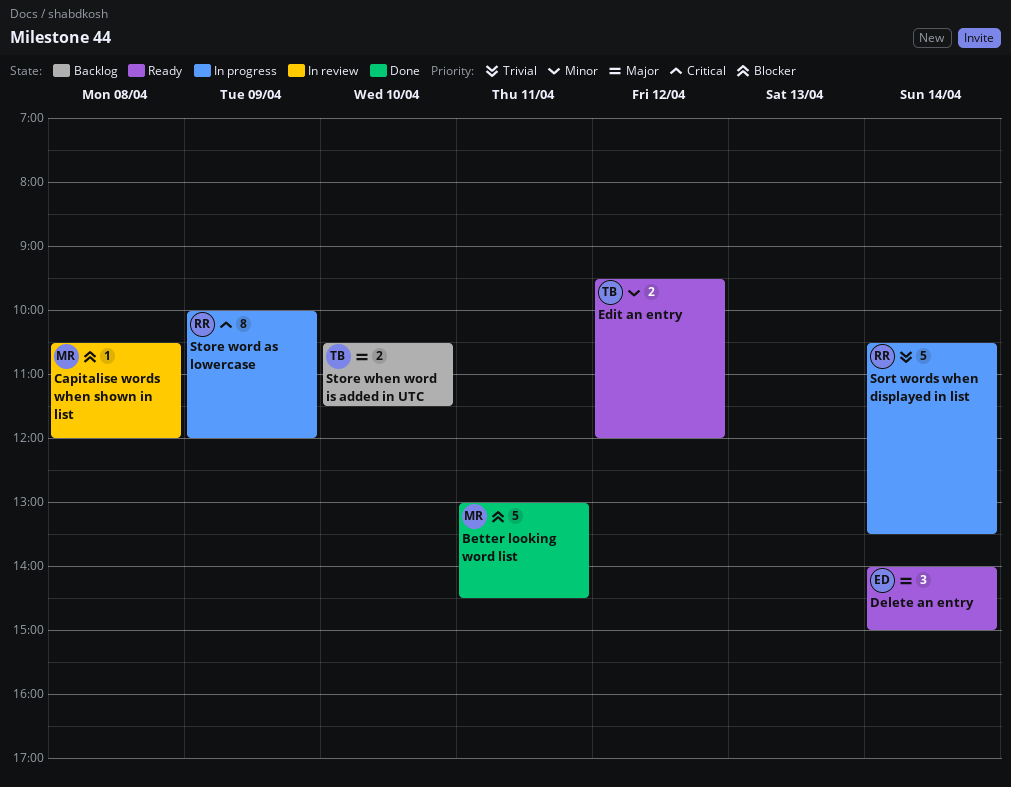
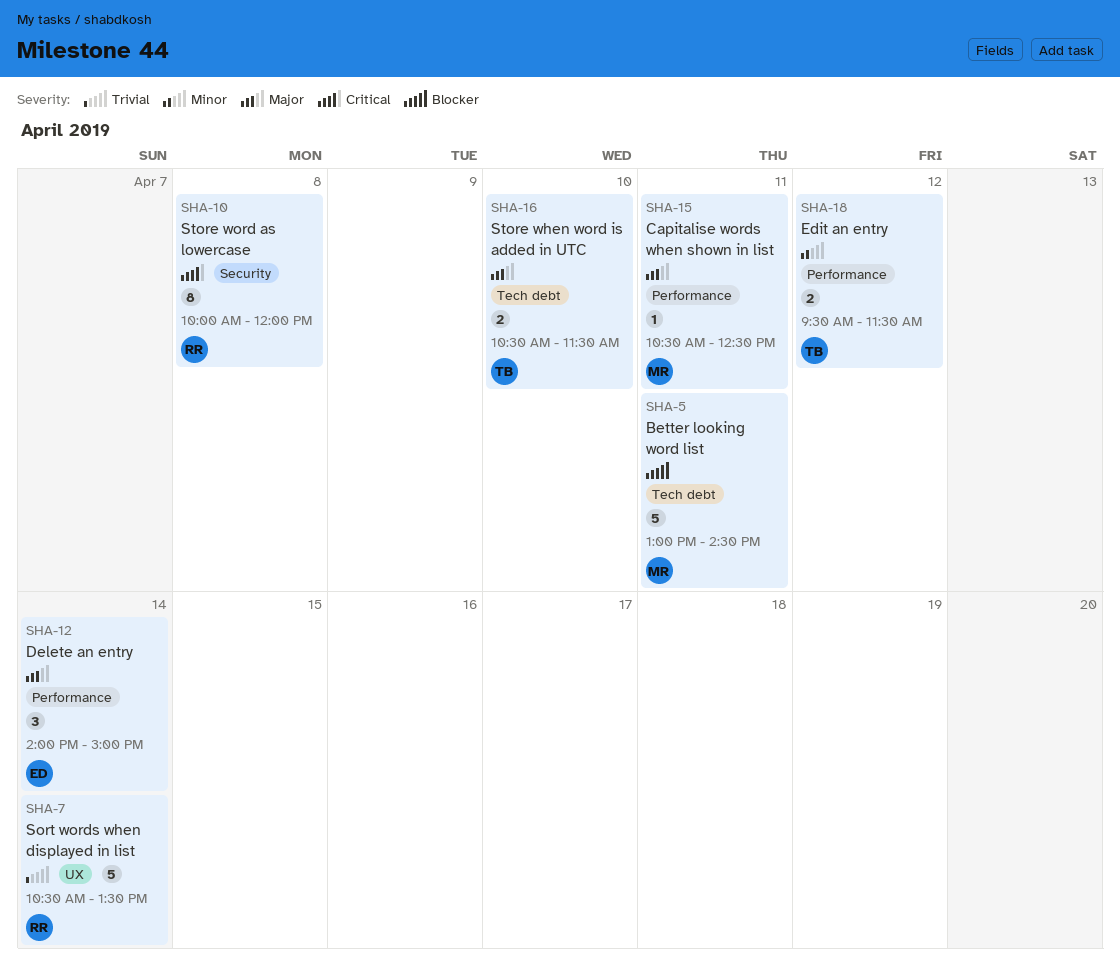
Capitalise words when shown in list, priority: Blocker -> Major
Capitalise words when shown in list, day: Apr 8 -> Apr 11
Capitalise words when shown in list, ends: 12:00 -> 12:30
Edit an entry, ends: 12:00 -> 11:30
Store word as lowercase, day: Apr 9 -> Apr 8

